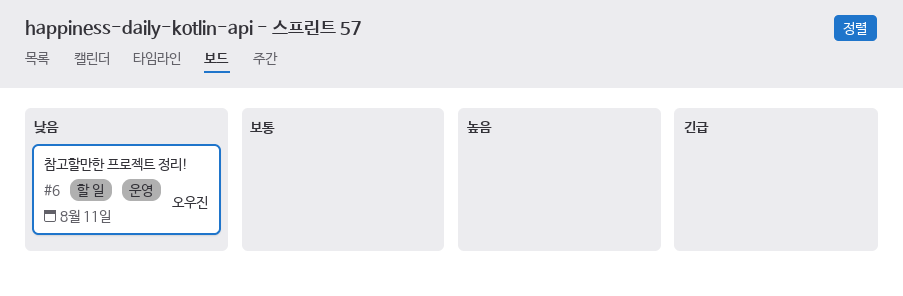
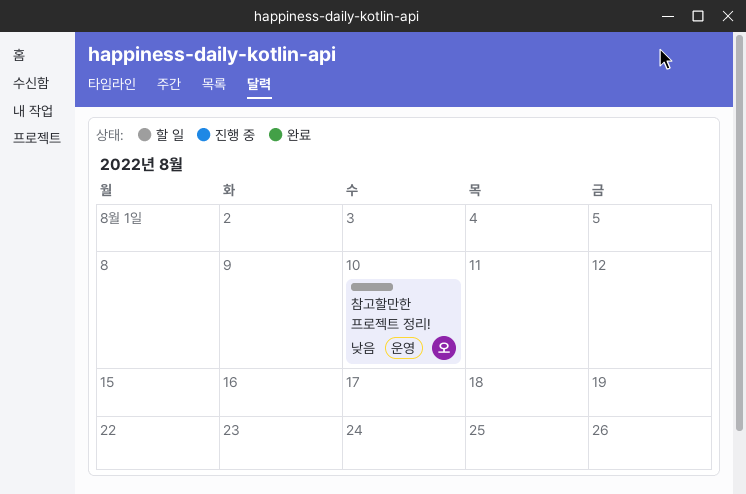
참고할만한 프로젝트 정리!, due: Aug 11 -> Aug 10

